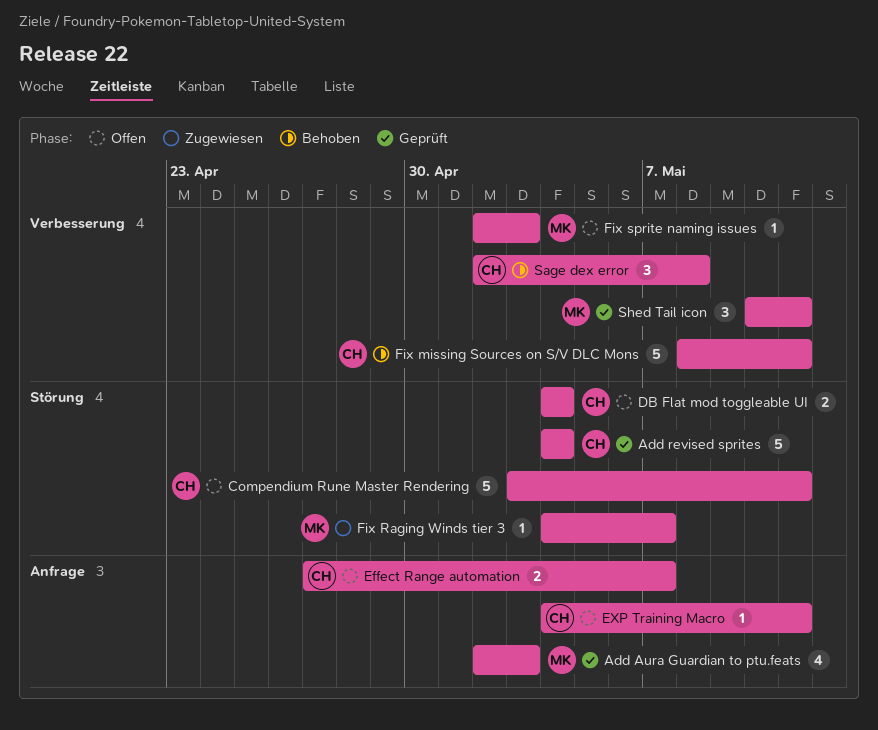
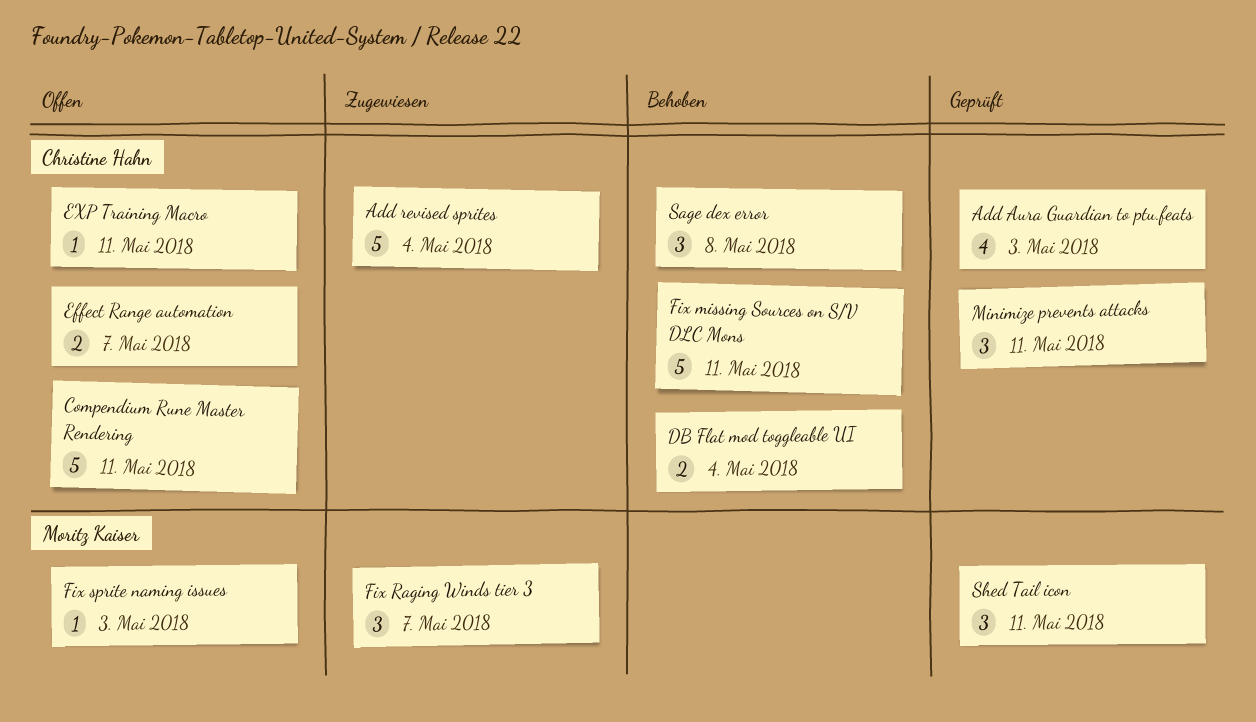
Add Aura Guardian to ptu.feats, owner: Moritz Kaiser -> Christine Hahn
Add revised sprites, status: Geprüft -> Zugewiesen
DB Flat mod toggleable UI, status: Offen -> Behoben
Fix Raging Winds tier 3, estimate: 1 -> 3
Minimize prevents attacks: none -> present

